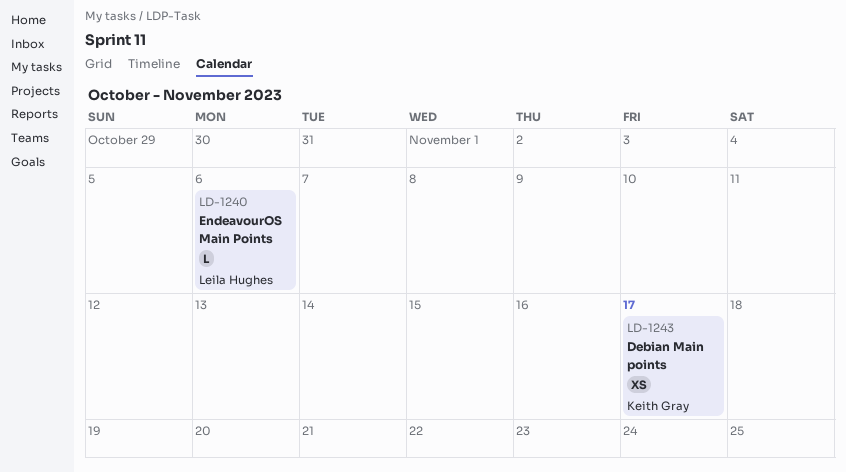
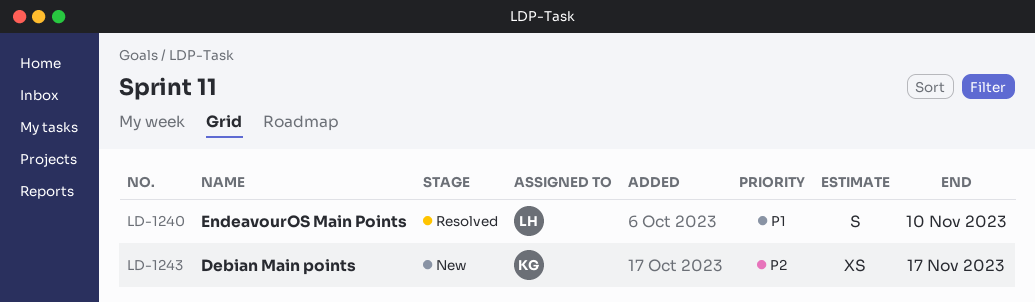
LD-1240, estimate: L -> S
LD-1240, due: Nov 6 -> Nov 10

